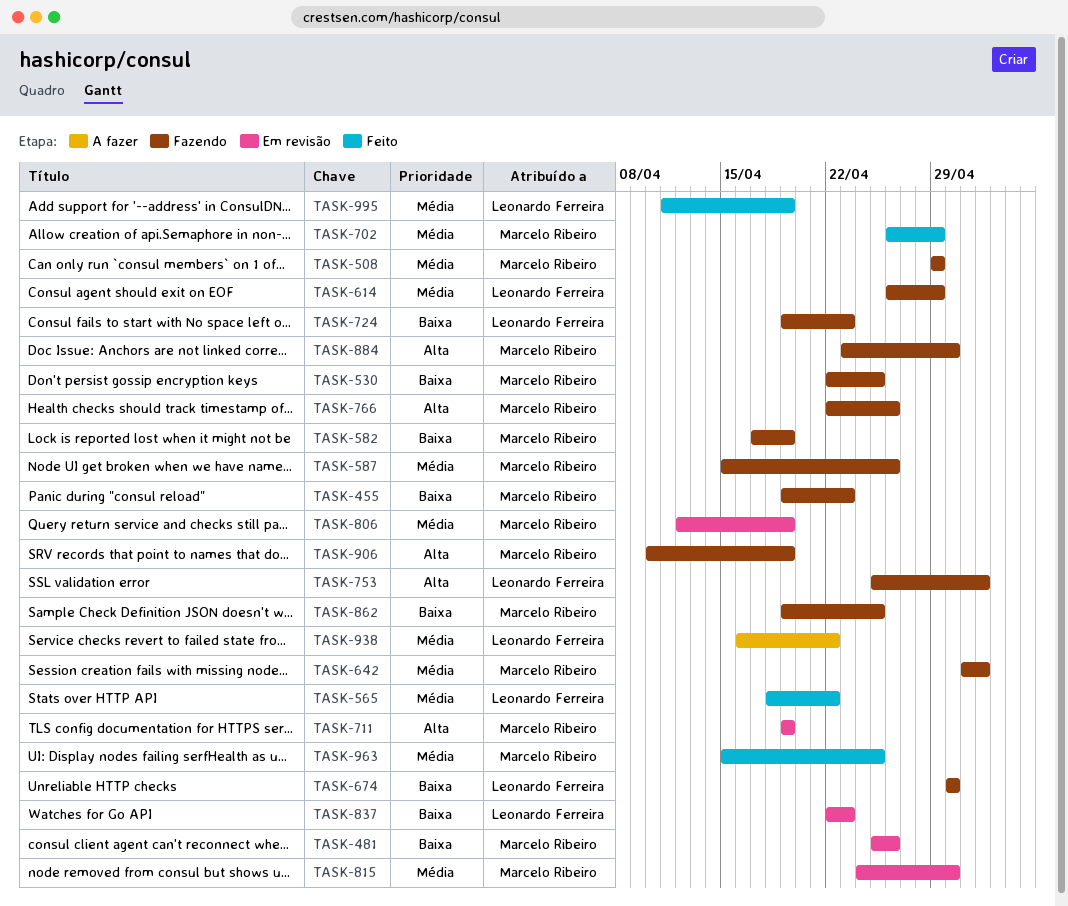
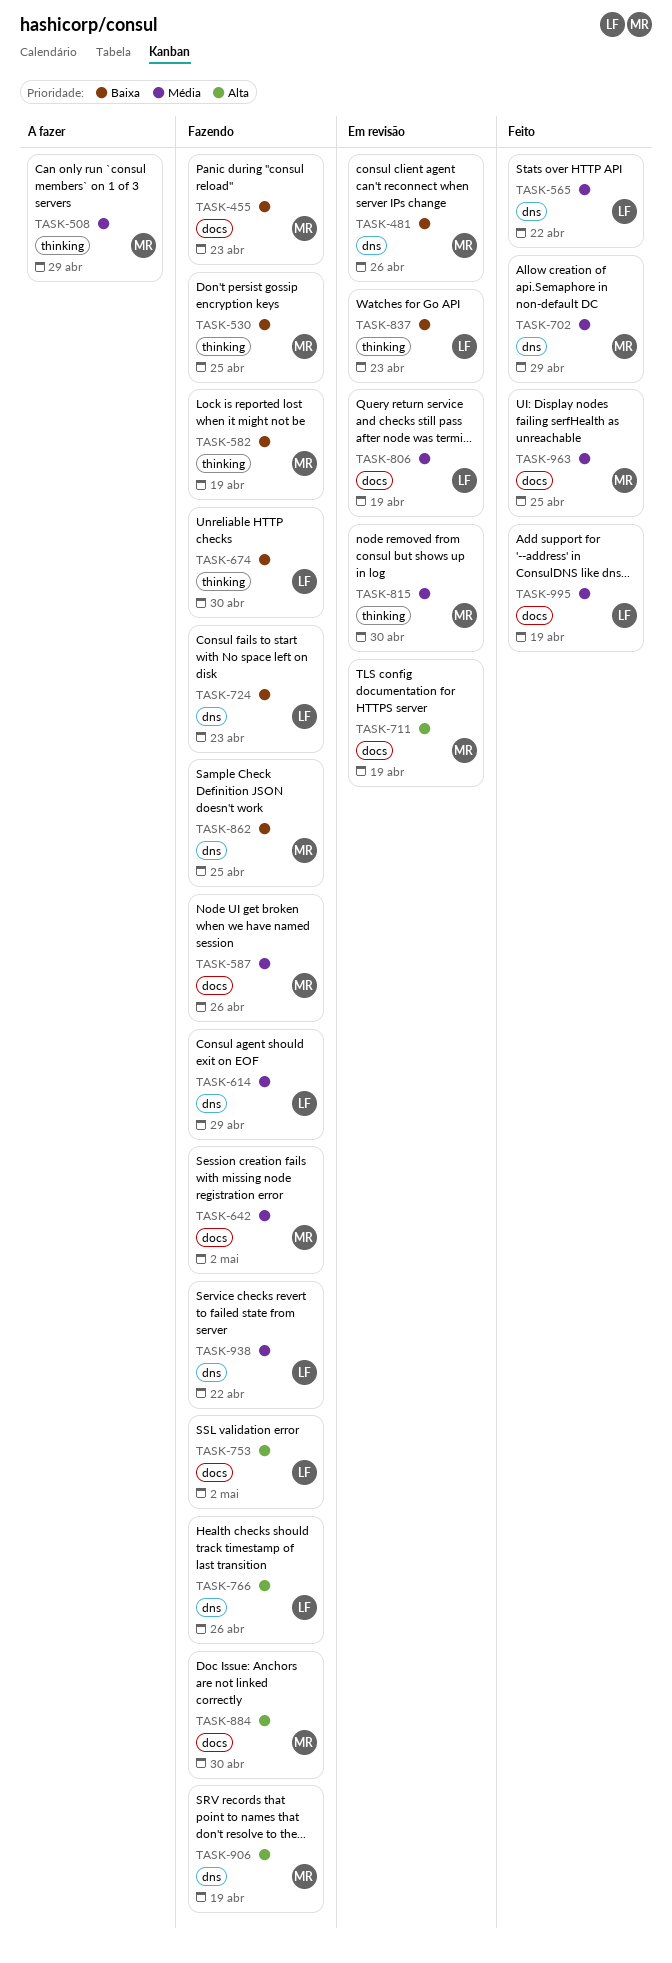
TASK-508, status: Fazendo -> A fazer
TASK-766, owner: Marcelo Ribeiro -> Leonardo Ferreira
TASK-806, owner: Marcelo Ribeiro -> Leonardo Ferreira
TASK-938, status: A fazer -> Fazendo

